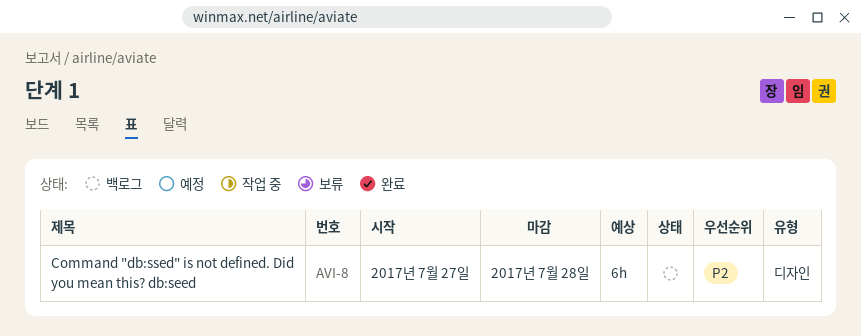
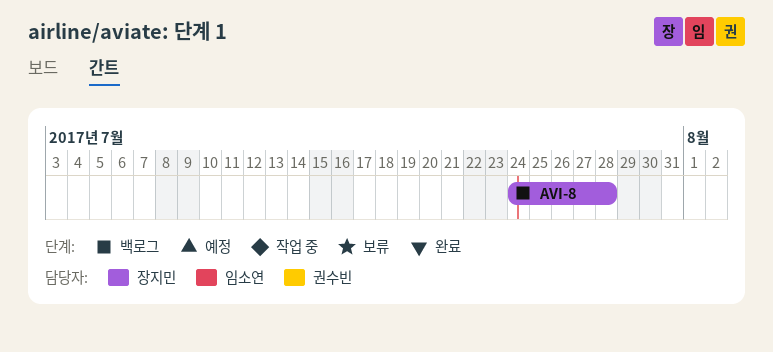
AVI-8, start: Jul 27 -> Jul 24

